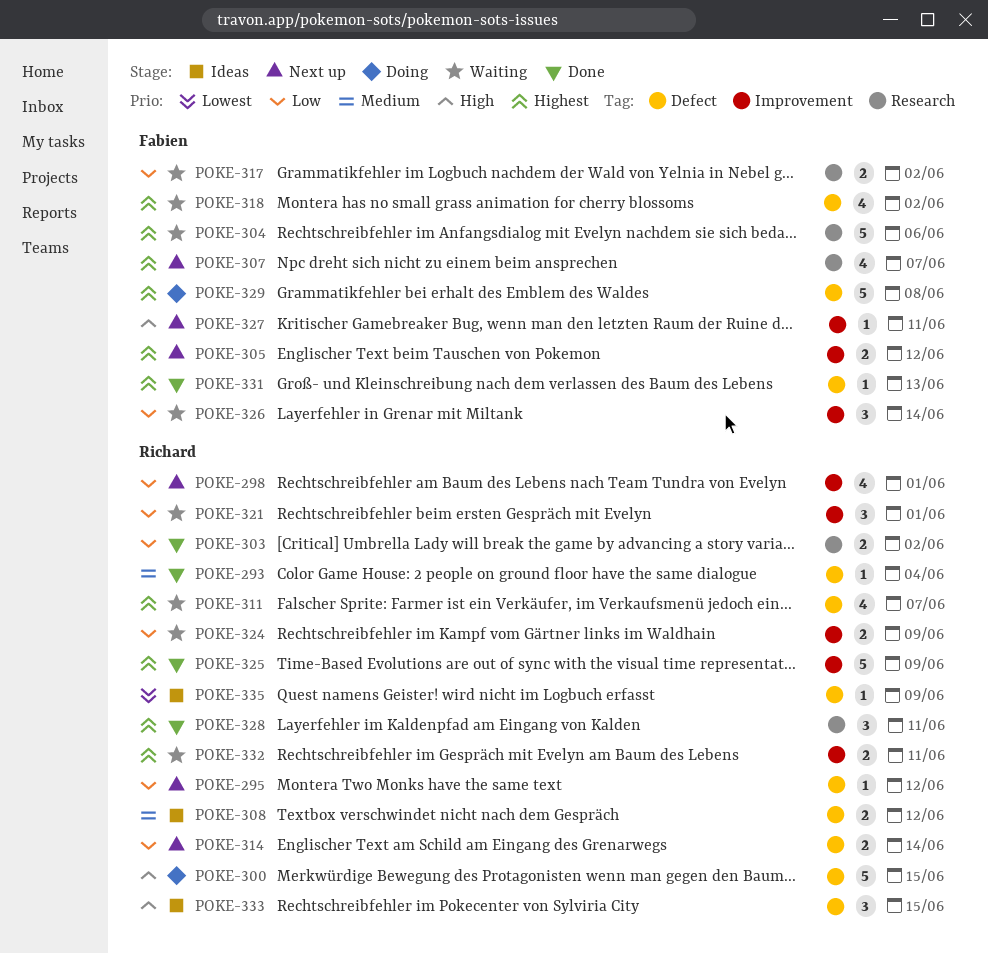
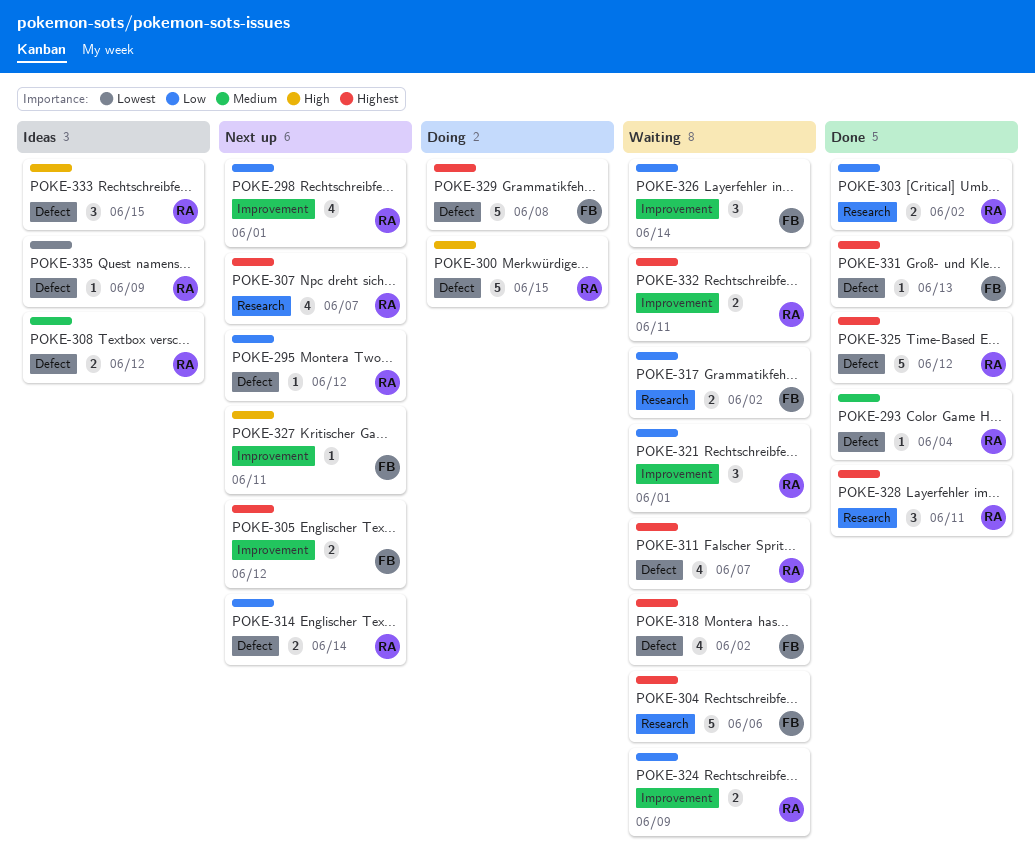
POKE-307, owner: Fabien -> Richard
POKE-325, label: Improvement -> Defect
POKE-325, due: Jun 9 -> Jun 12

